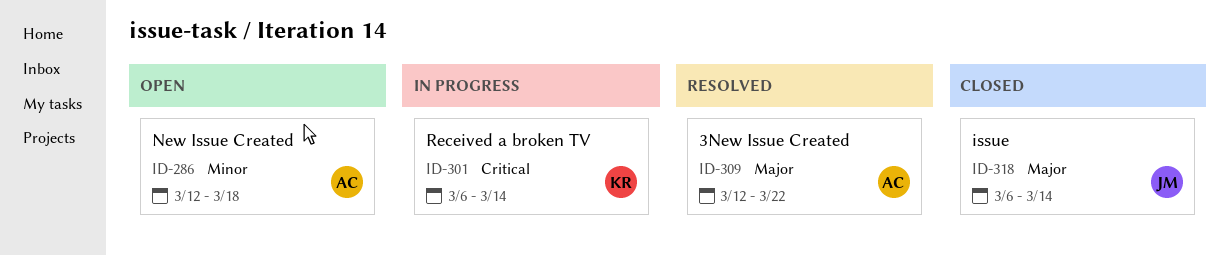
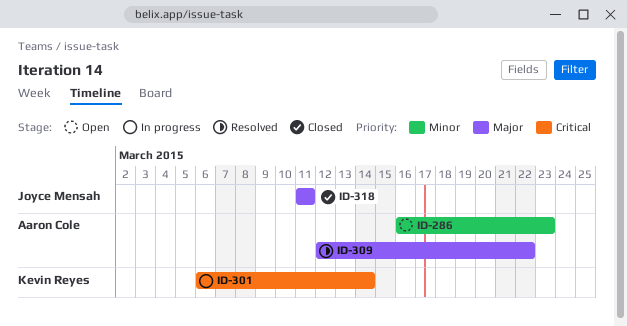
ID-286, start: Mar 12 -> Mar 16
ID-286, due: Mar 18 -> Mar 23
ID-318, start: Mar 6 -> Mar 11
ID-318, due: Mar 14 -> Mar 11

